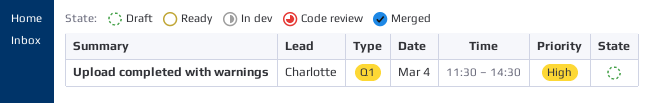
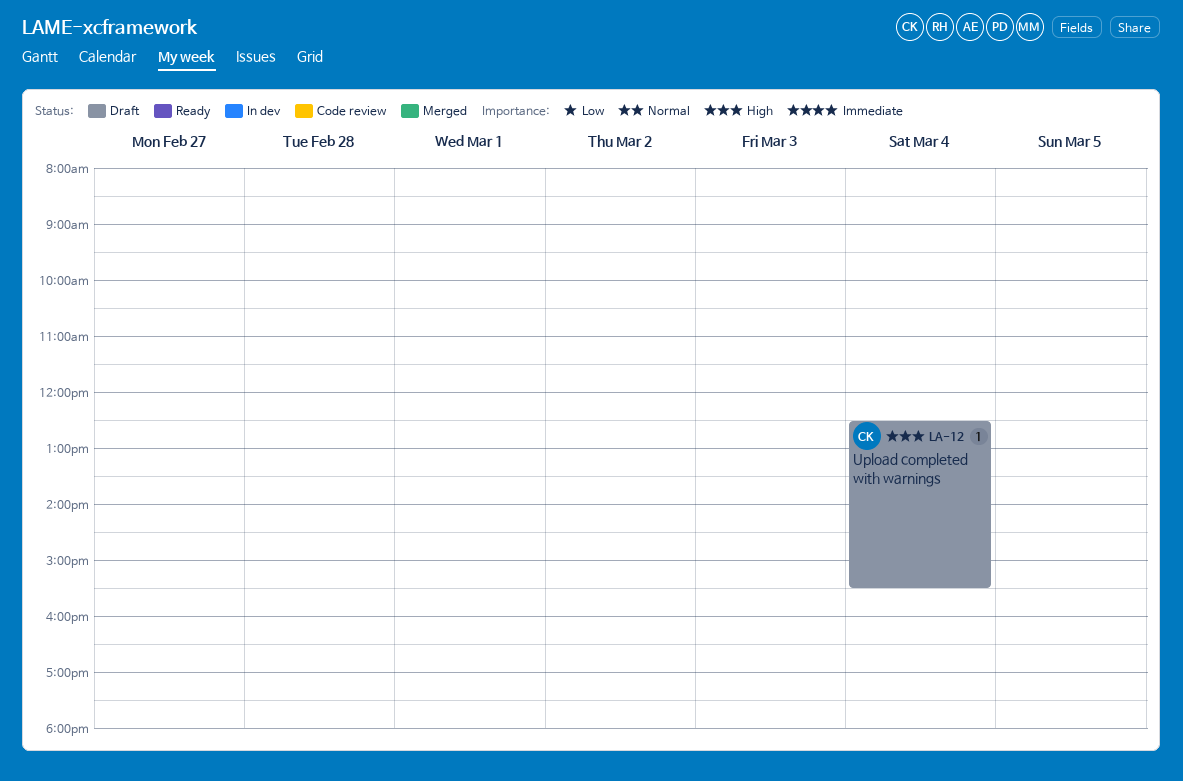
Upload completed with warnings, begins: 11:30 -> 12:30
Upload completed with warnings, ends: 14:30 -> 15:30

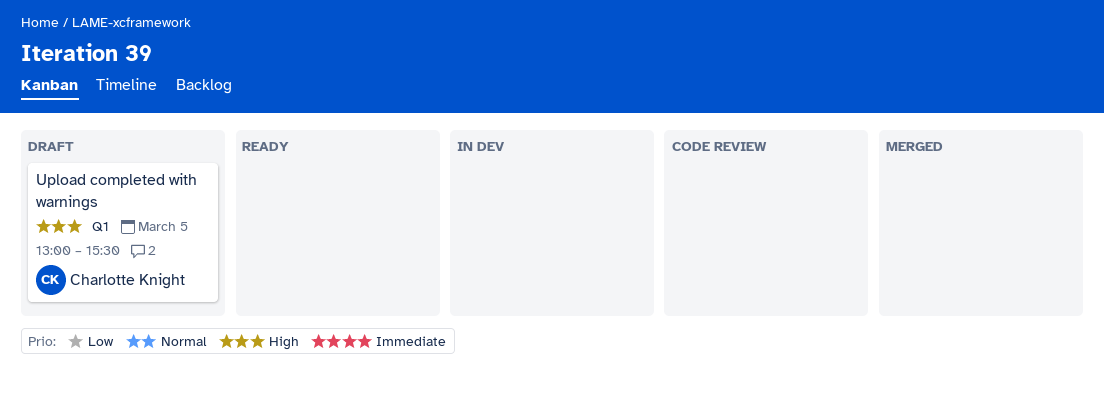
Upload completed with warnings, day: Mar 4 -> Mar 5
Upload completed with warnings, begins: 12:30 -> 13:00

